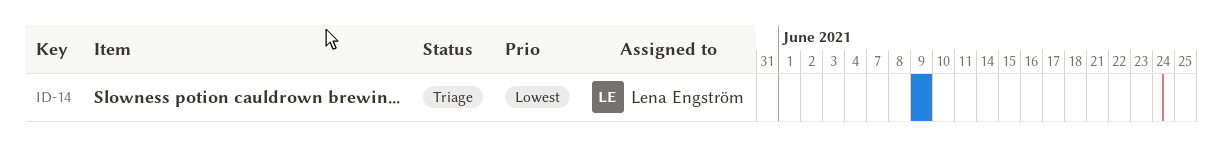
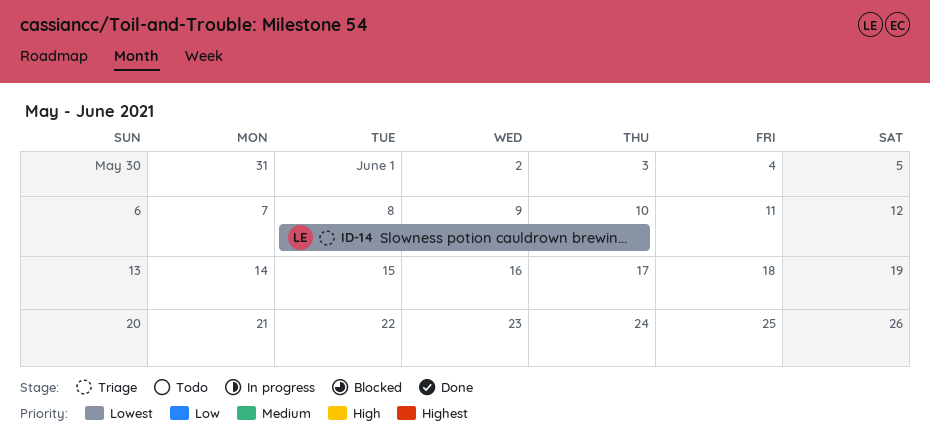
ID-14, start: Jun 9 -> Jun 8
ID-14, due: Jun 9 -> Jun 10

